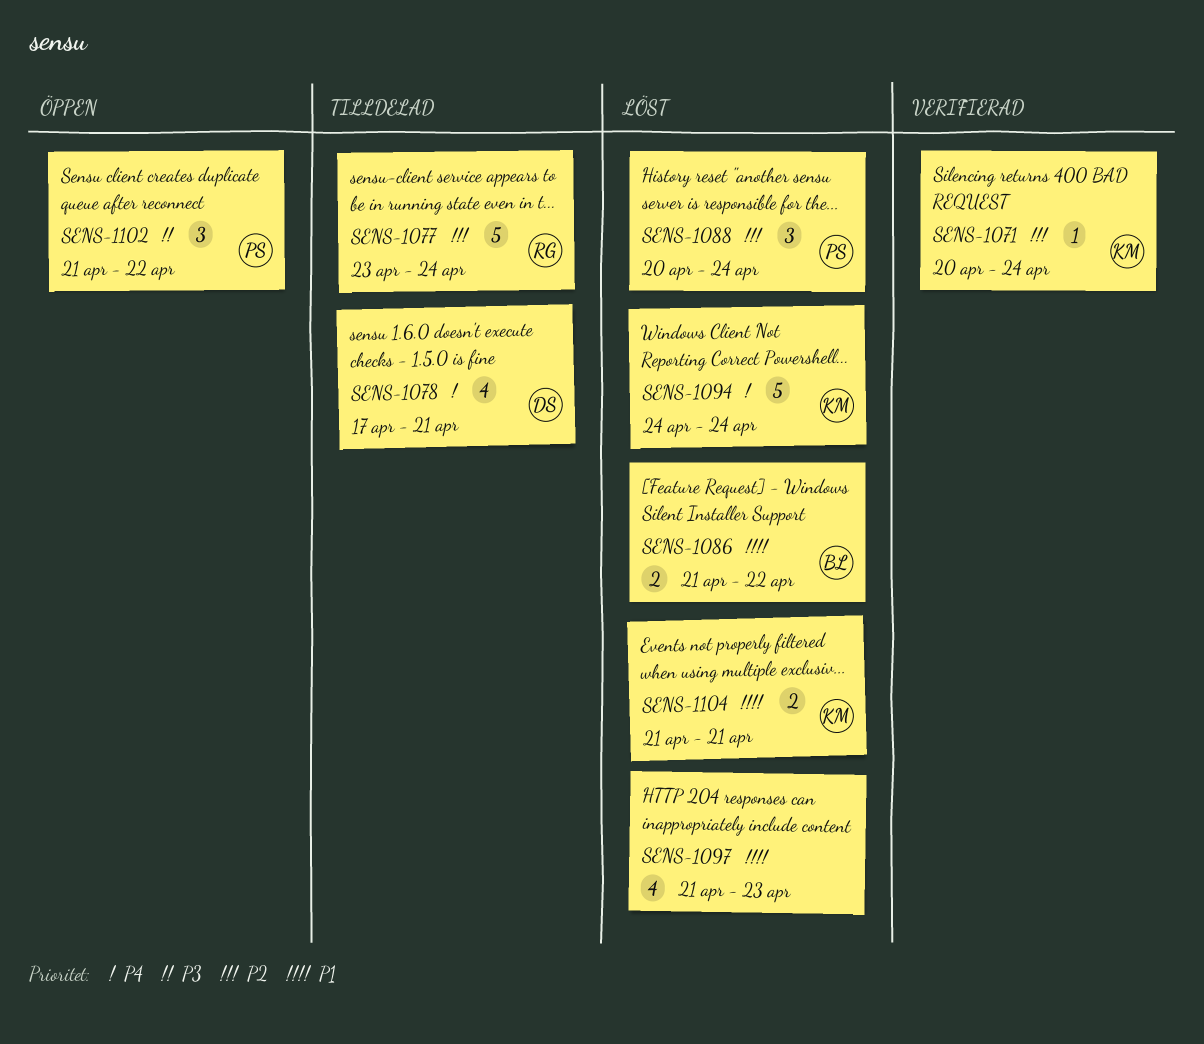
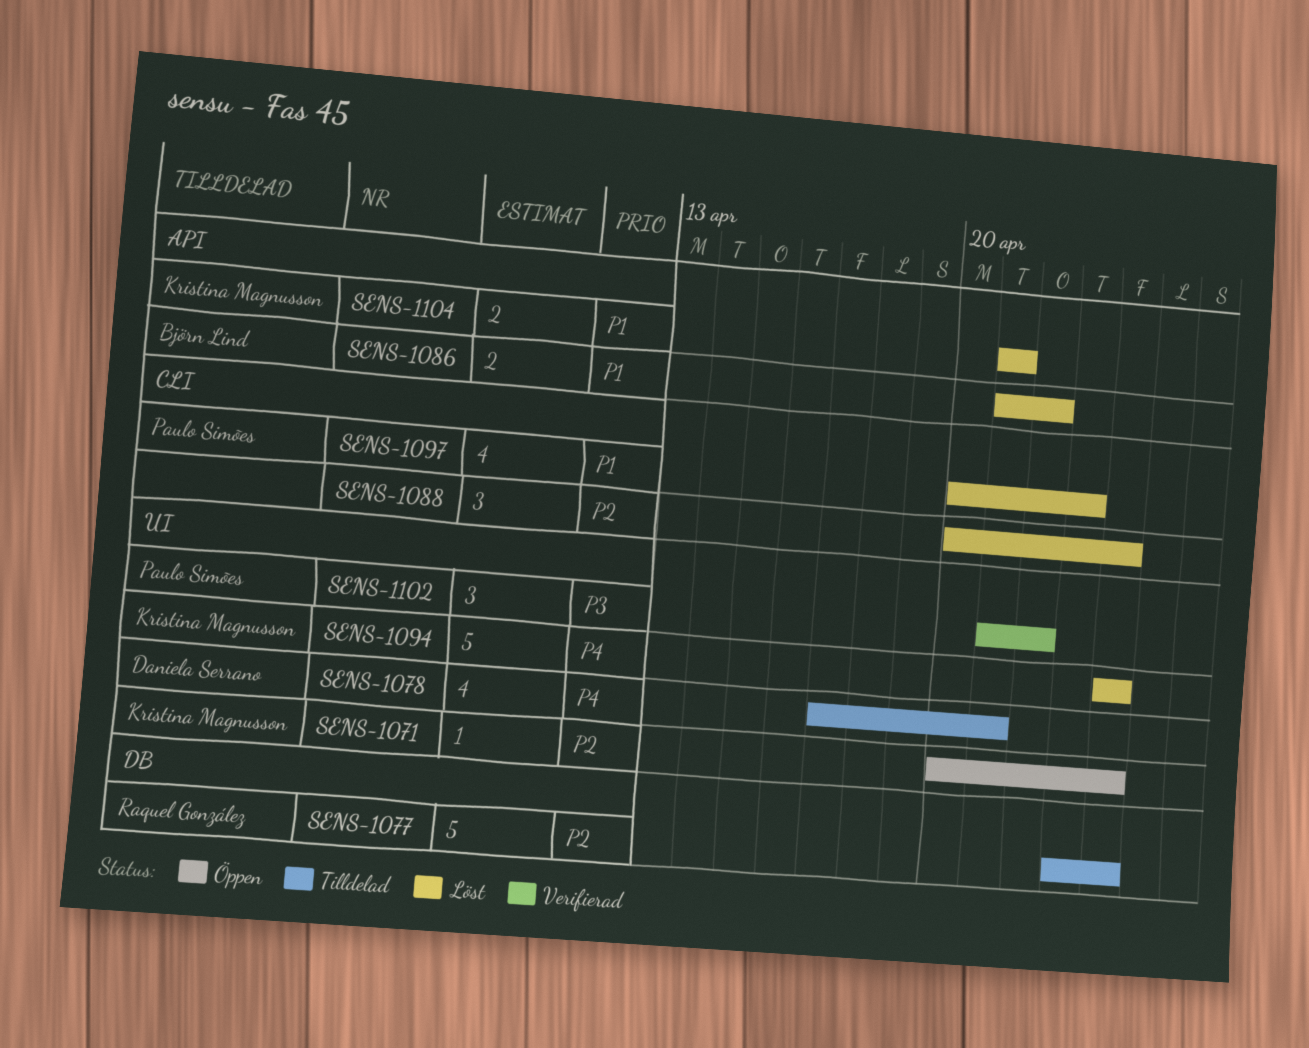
SENS-1071, status: Verifierad -> Öppen
SENS-1088, owner: Paulo Simões -> none
SENS-1097, owner: none -> Paulo Simões
SENS-1097, start: Apr 21 -> Apr 20
SENS-1102, status: Öppen -> Verifierad

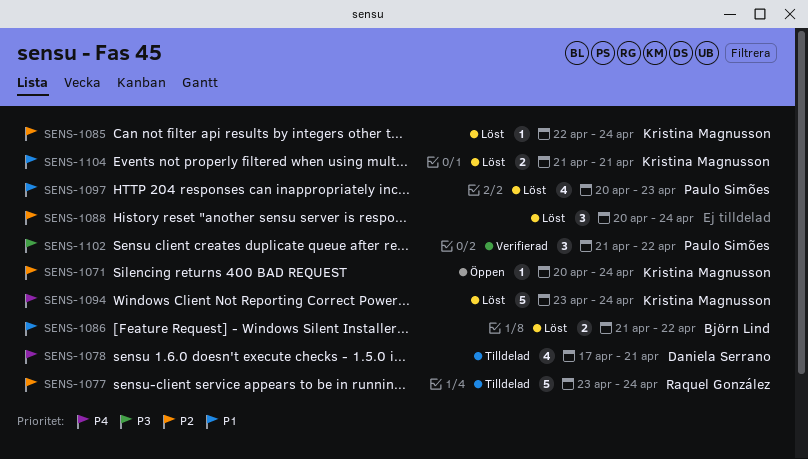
SENS-1085: none -> present
SENS-1094, start: Apr 24 -> Apr 23

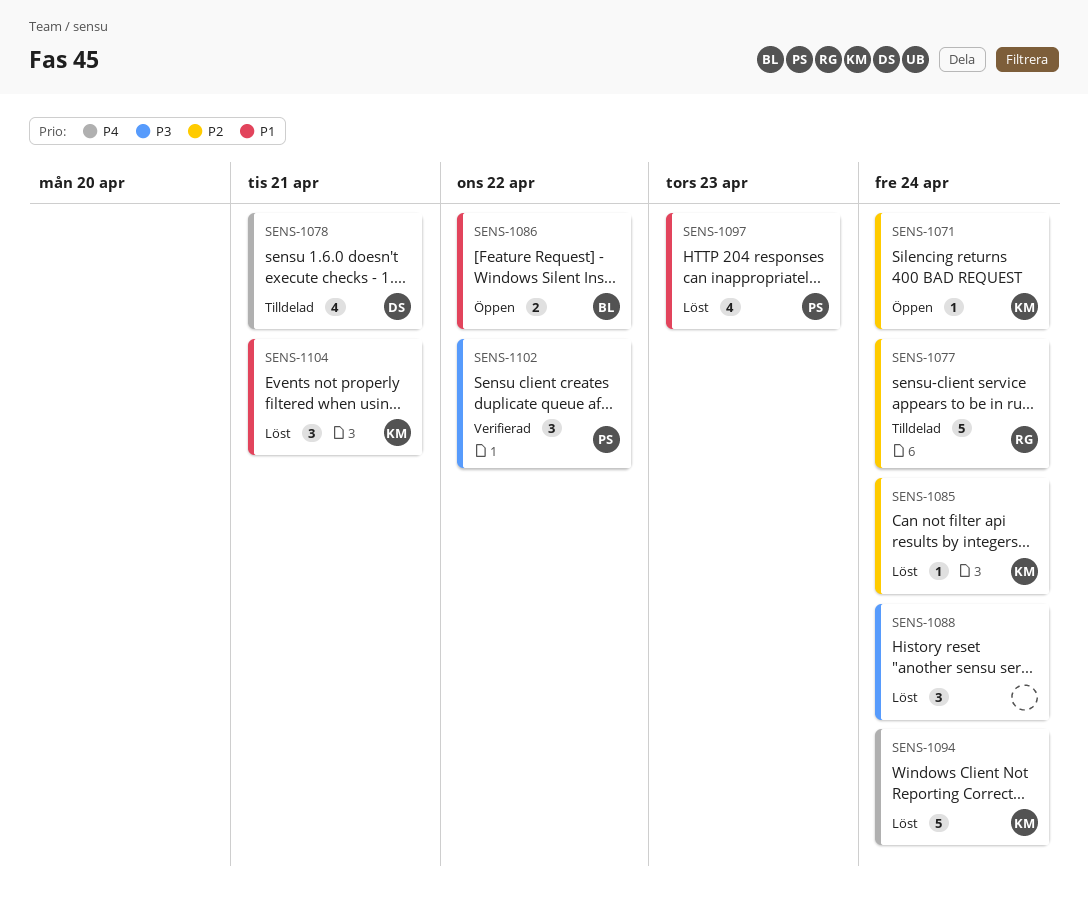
SENS-1086, status: Löst -> Öppen
SENS-1088, priority: P2 -> P3
SENS-1104, estimate: 2 -> 3

